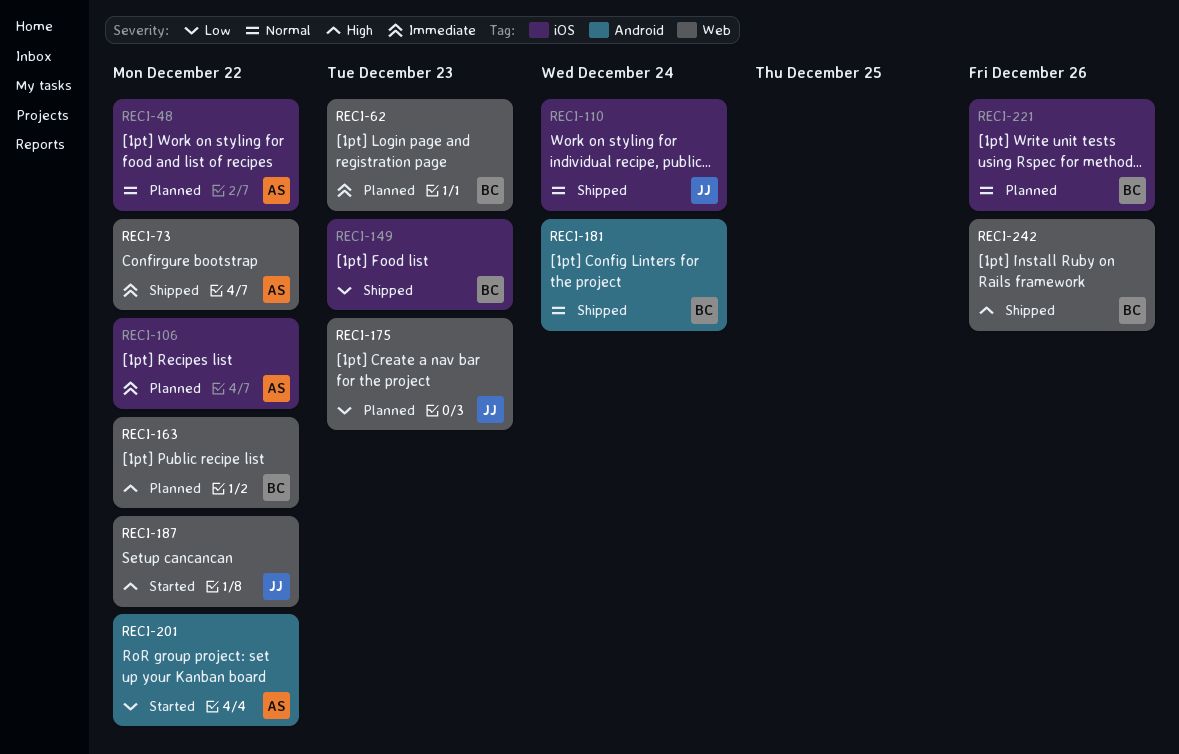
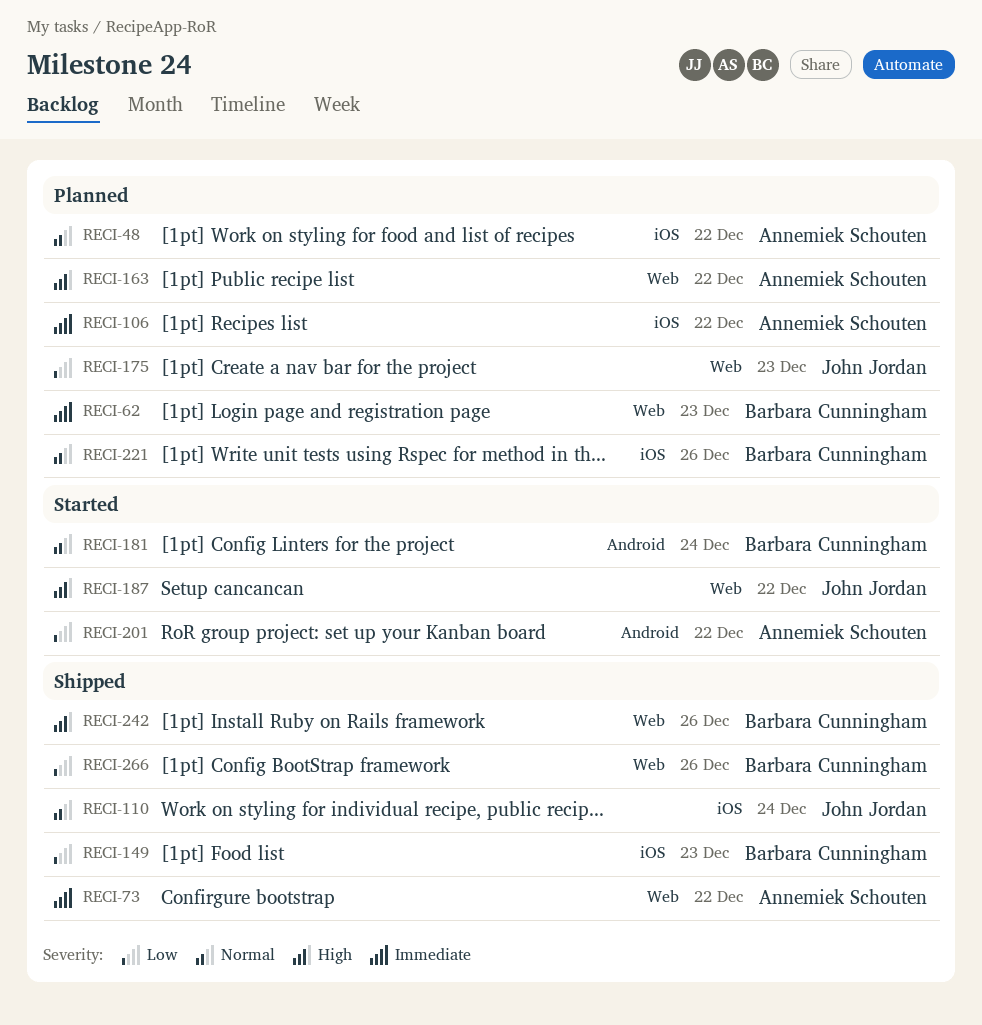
RECI-163, owner: Barbara Cunningham -> Annemiek Schouten
RECI-181, status: Shipped -> Started
RECI-266: none -> present

